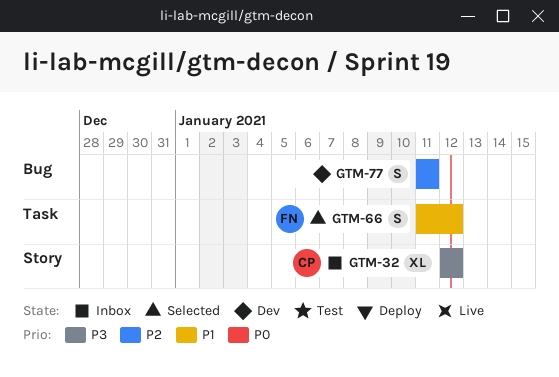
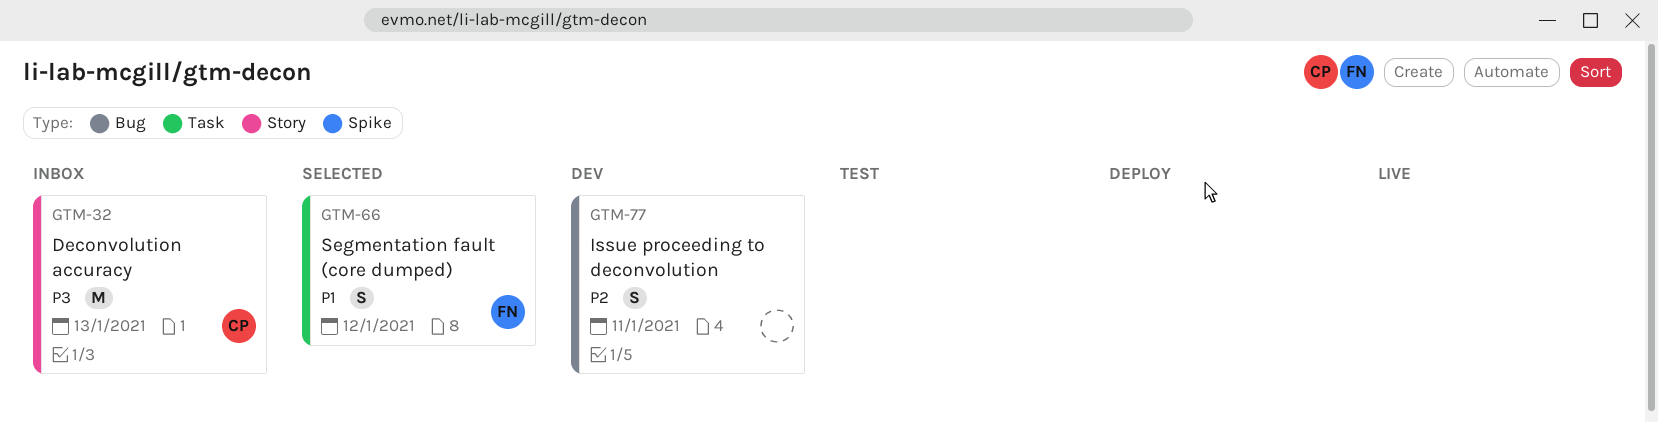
GTM-32, estimate: XL -> M
GTM-32, due: Jan 12 -> Jan 13

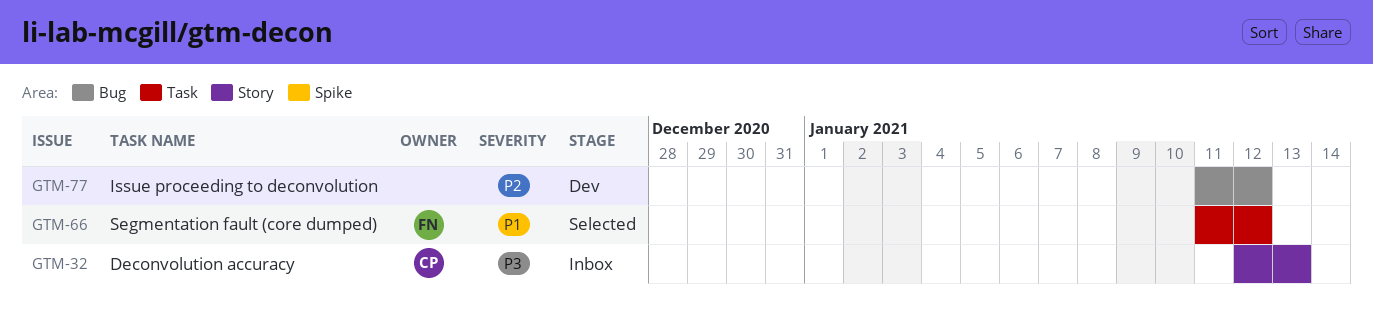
GTM-77, due: Jan 11 -> Jan 12

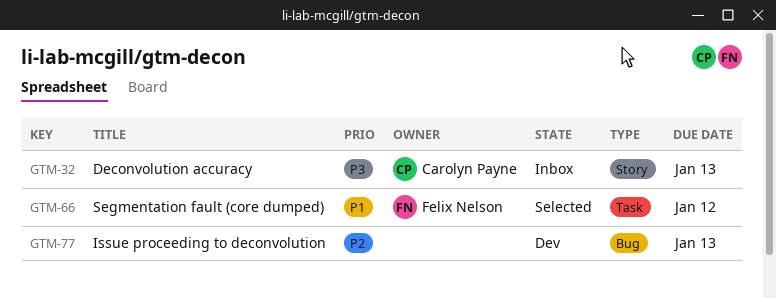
GTM-77, due: Jan 12 -> Jan 13

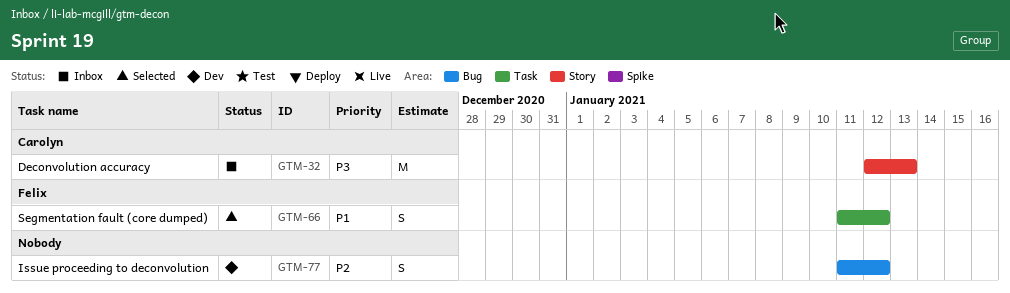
GTM-77, due: Jan 13 -> Jan 12

